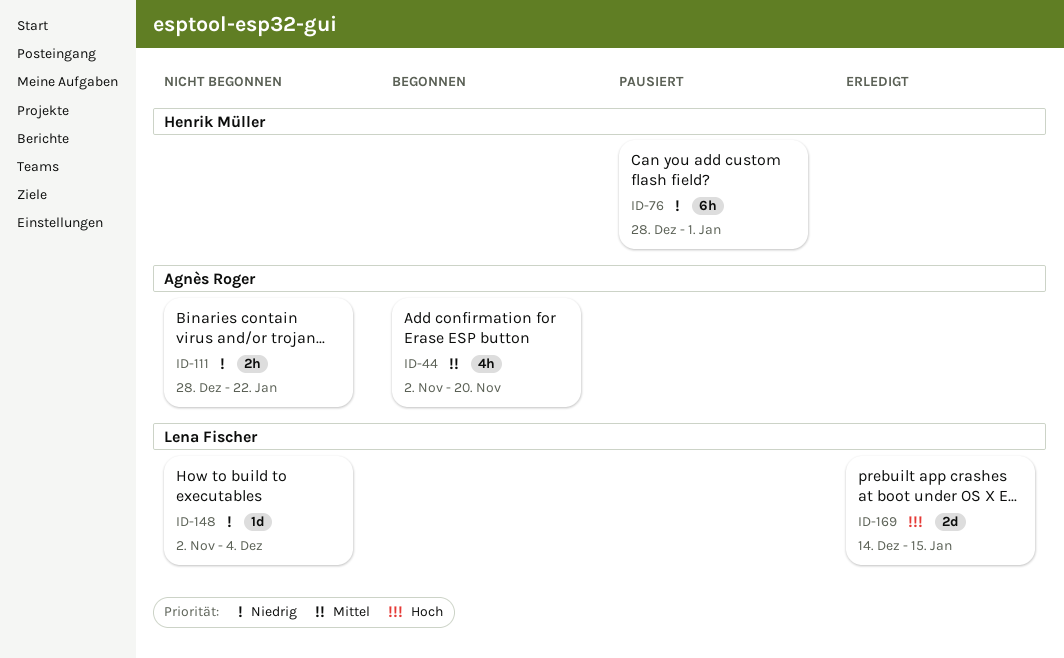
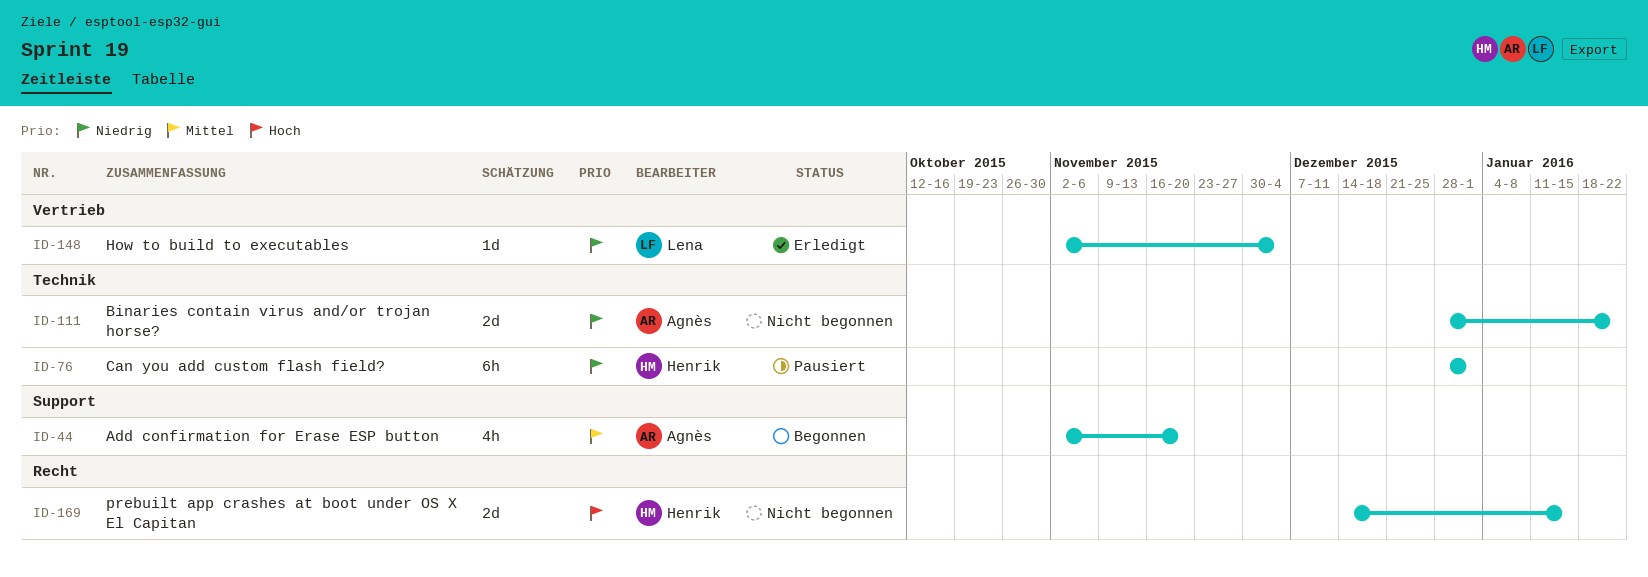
ID-111, estimate: 2h -> 2d
ID-148, status: Nicht begonnen -> Erledigt
ID-169, status: Erledigt -> Nicht begonnen
ID-169, owner: Lena Fischer -> Henrik Müller

